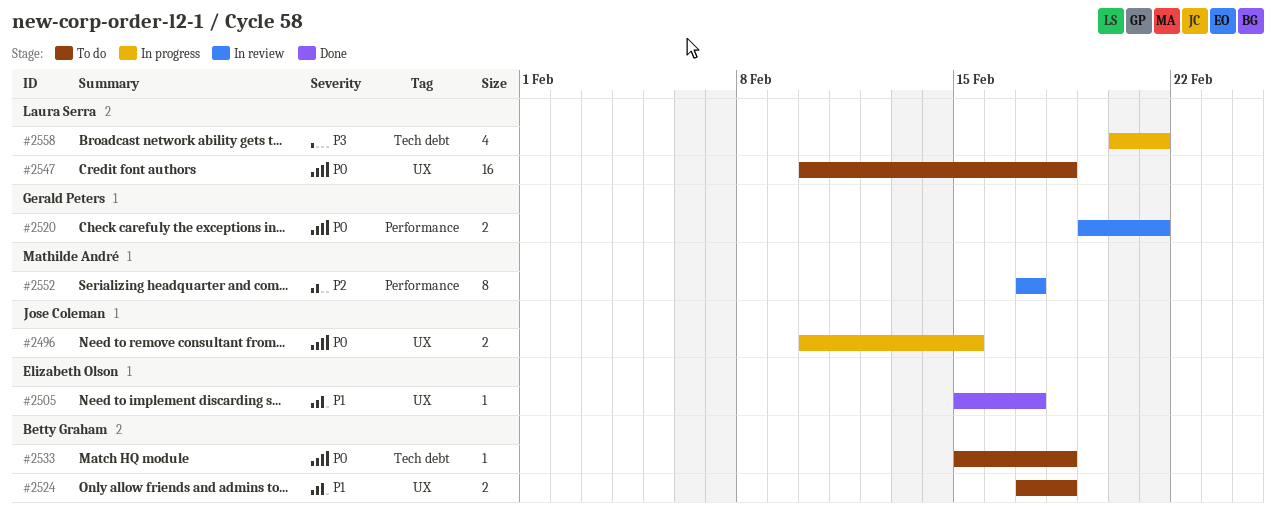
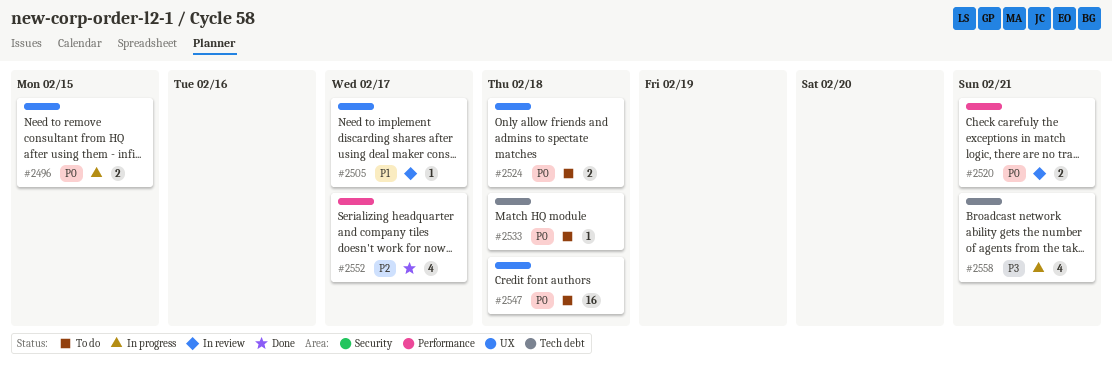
#2505, status: Done -> In review
#2524, priority: P1 -> P0
#2552, status: In review -> Done
#2552, estimate: 8 -> 4

